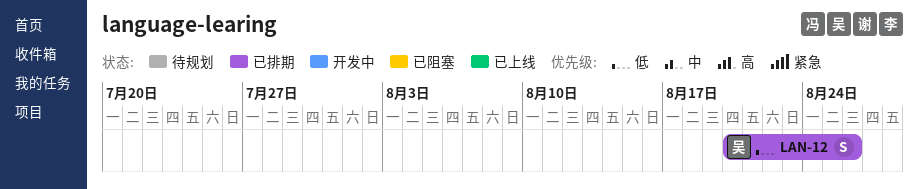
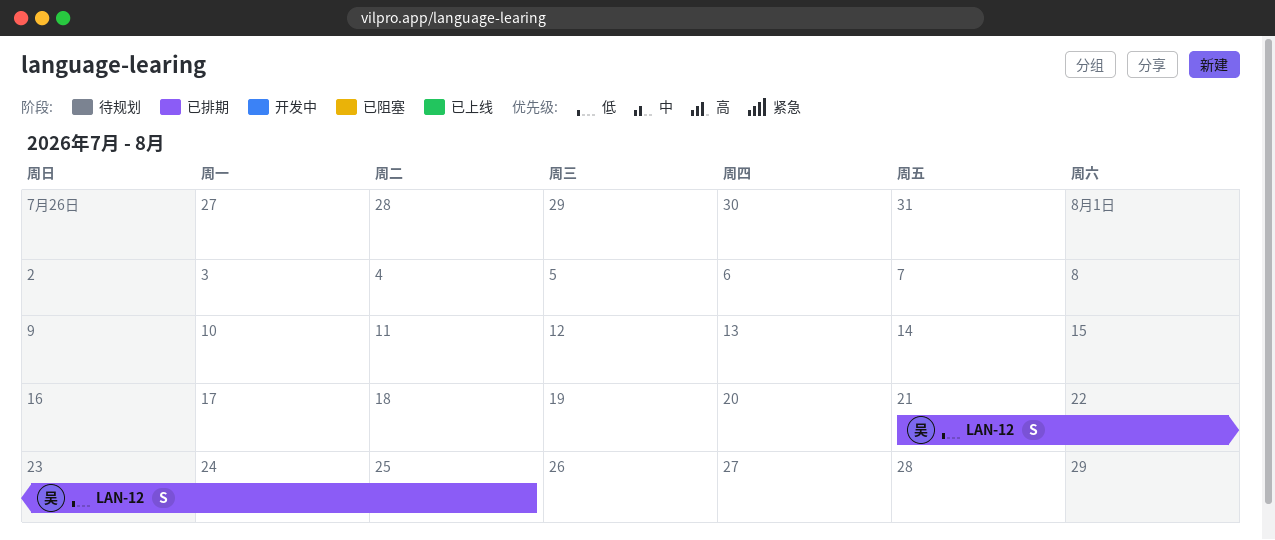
LAN-12, start: Aug 20 -> Aug 21
LAN-12, due: Aug 26 -> Aug 25

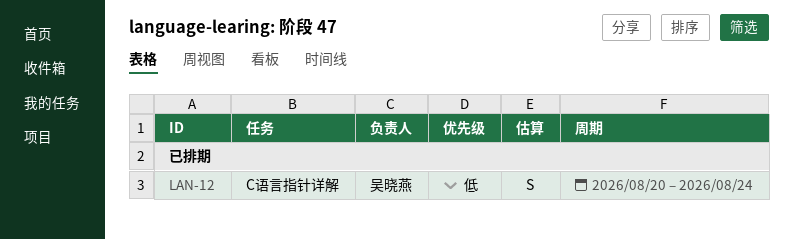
LAN-12, start: Aug 21 -> Aug 20
LAN-12, due: Aug 25 -> Aug 24

